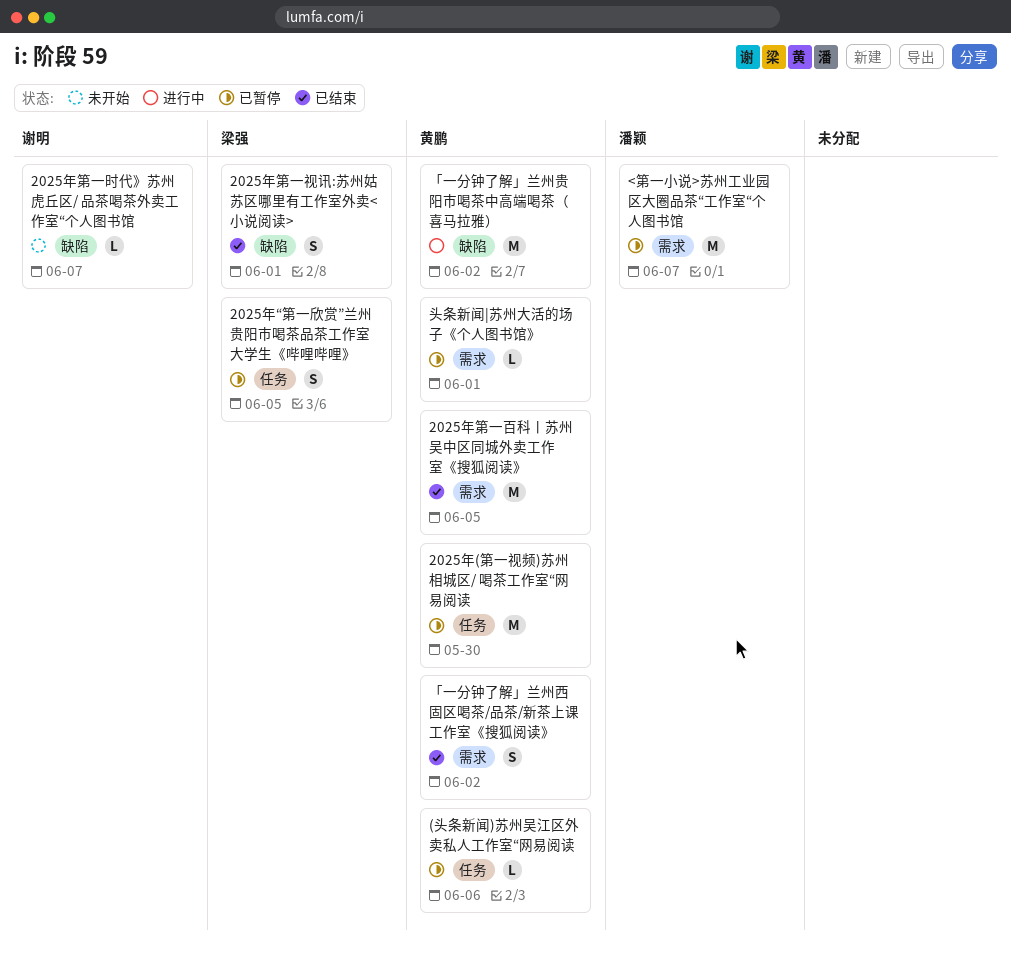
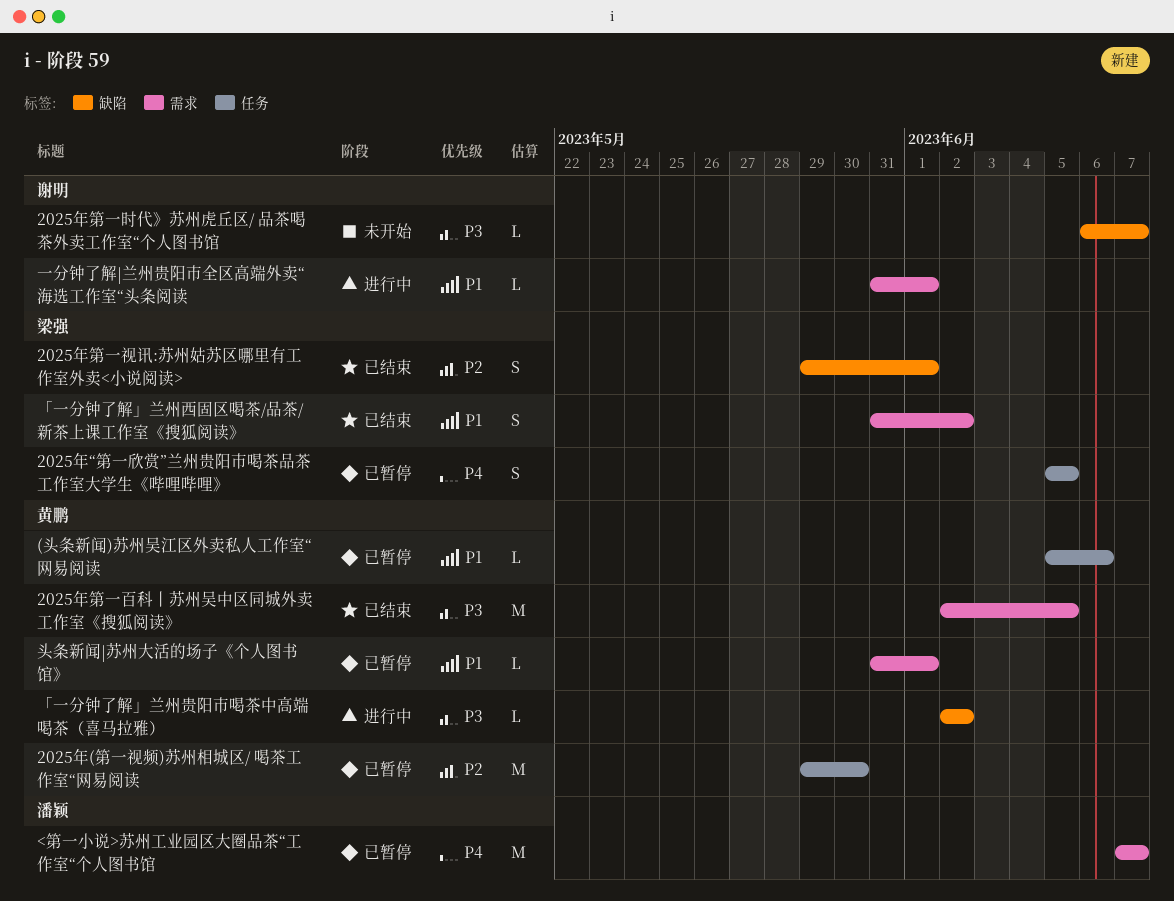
「一分钟了解」兰州西固区喝茶/品茶/新茶上课工作室《搜狐阅读》, owner: 黄鹏 -> 梁强
「一分钟了解」兰州贵阳市喝茶中高端喝茶（喜马拉雅）, estimate: M -> L
一分钟了解|兰州贵阳市全区高端外卖“海选工作室“头条阅读: none -> present

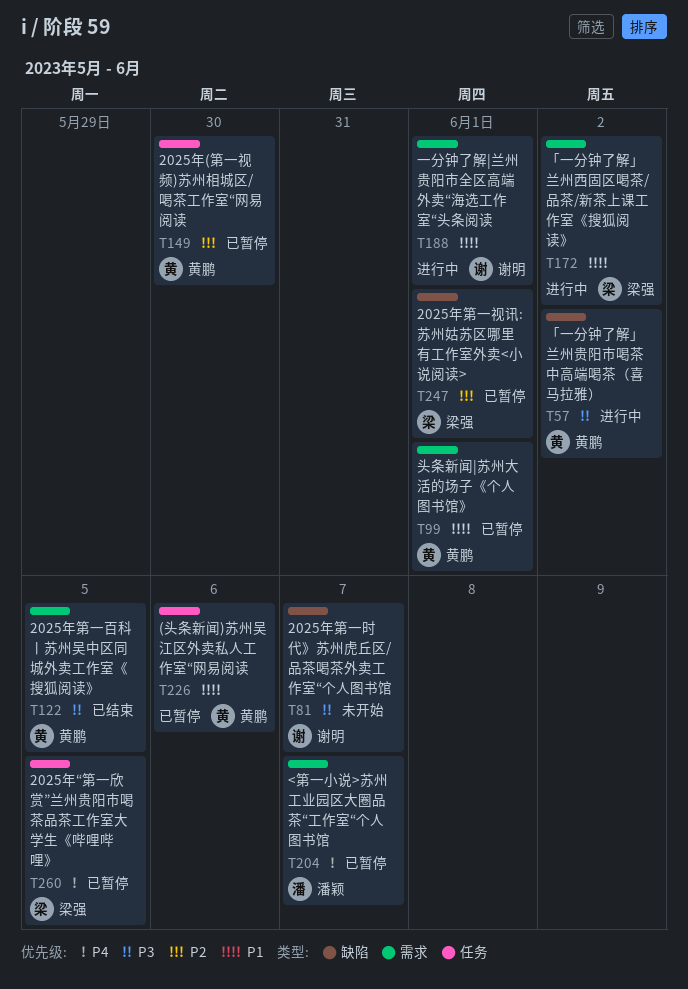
2025年第一视讯:苏州姑苏区哪里有工作室外卖<小说阅读>, status: 已结束 -> 已暂停
「一分钟了解」兰州西固区喝茶/品茶/新茶上课工作室《搜狐阅读》, status: 已结束 -> 进行中

